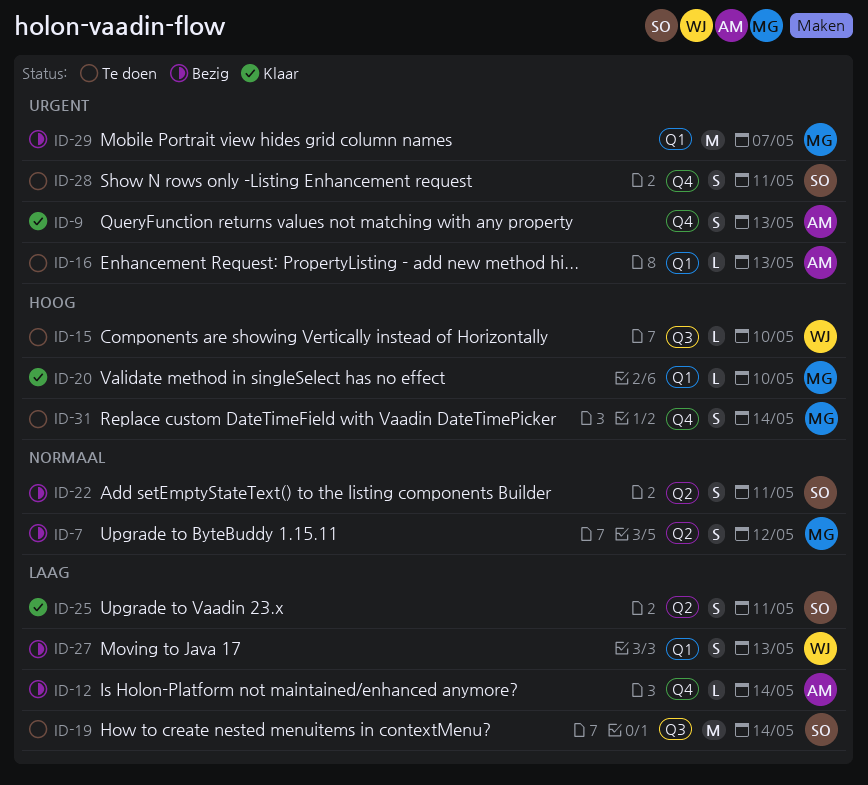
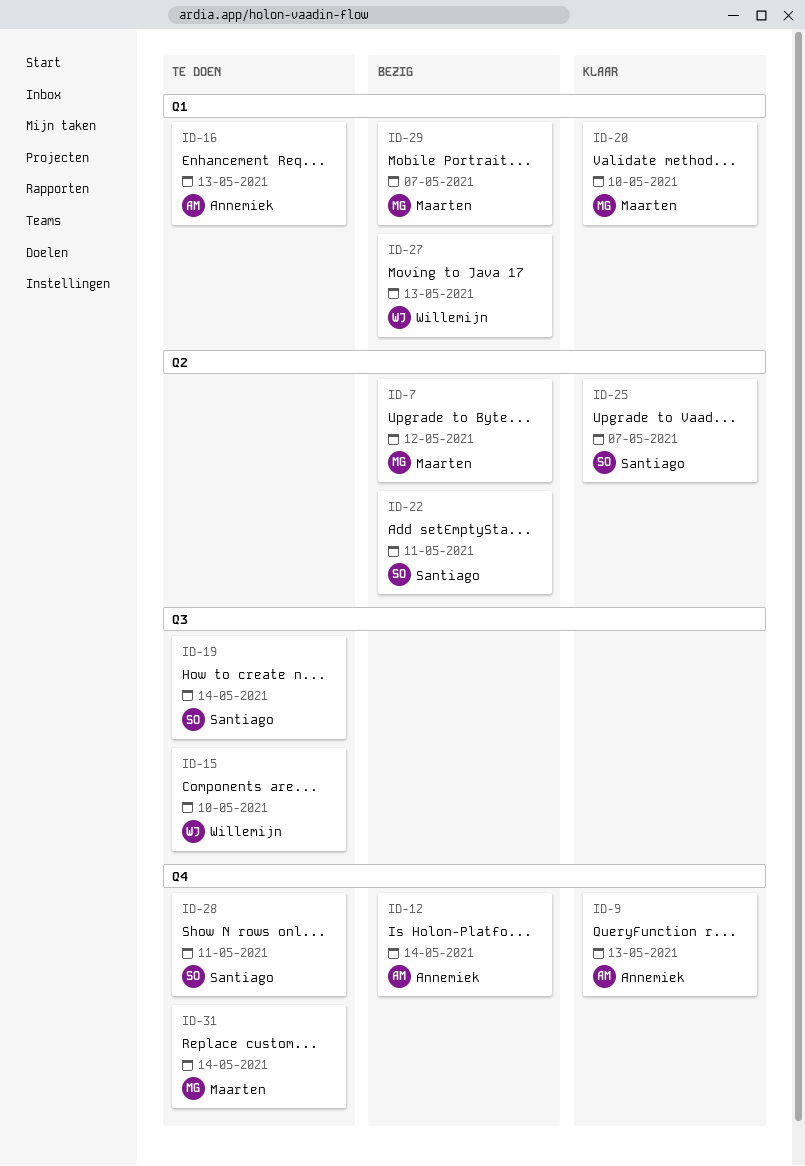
ID-25, due: May 11 -> May 7

